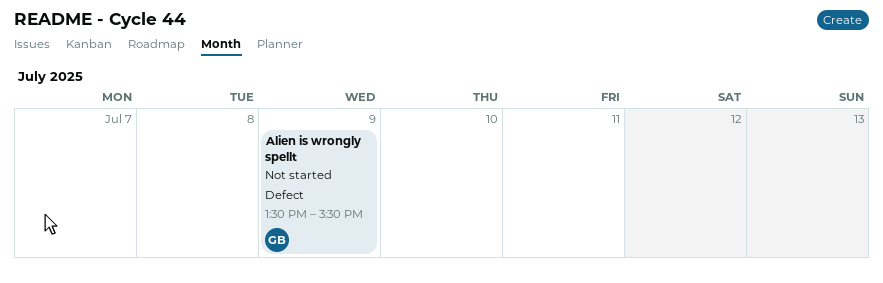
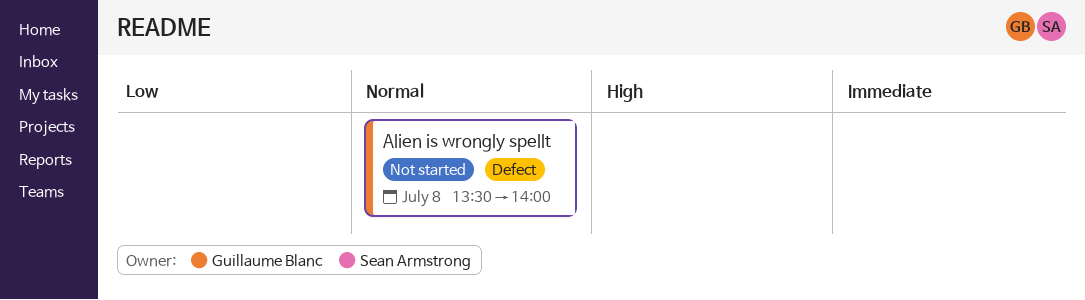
Alien is wrongly spellt, day: Jul 9 -> Jul 8
Alien is wrongly spellt, ends: 15:30 -> 14:00

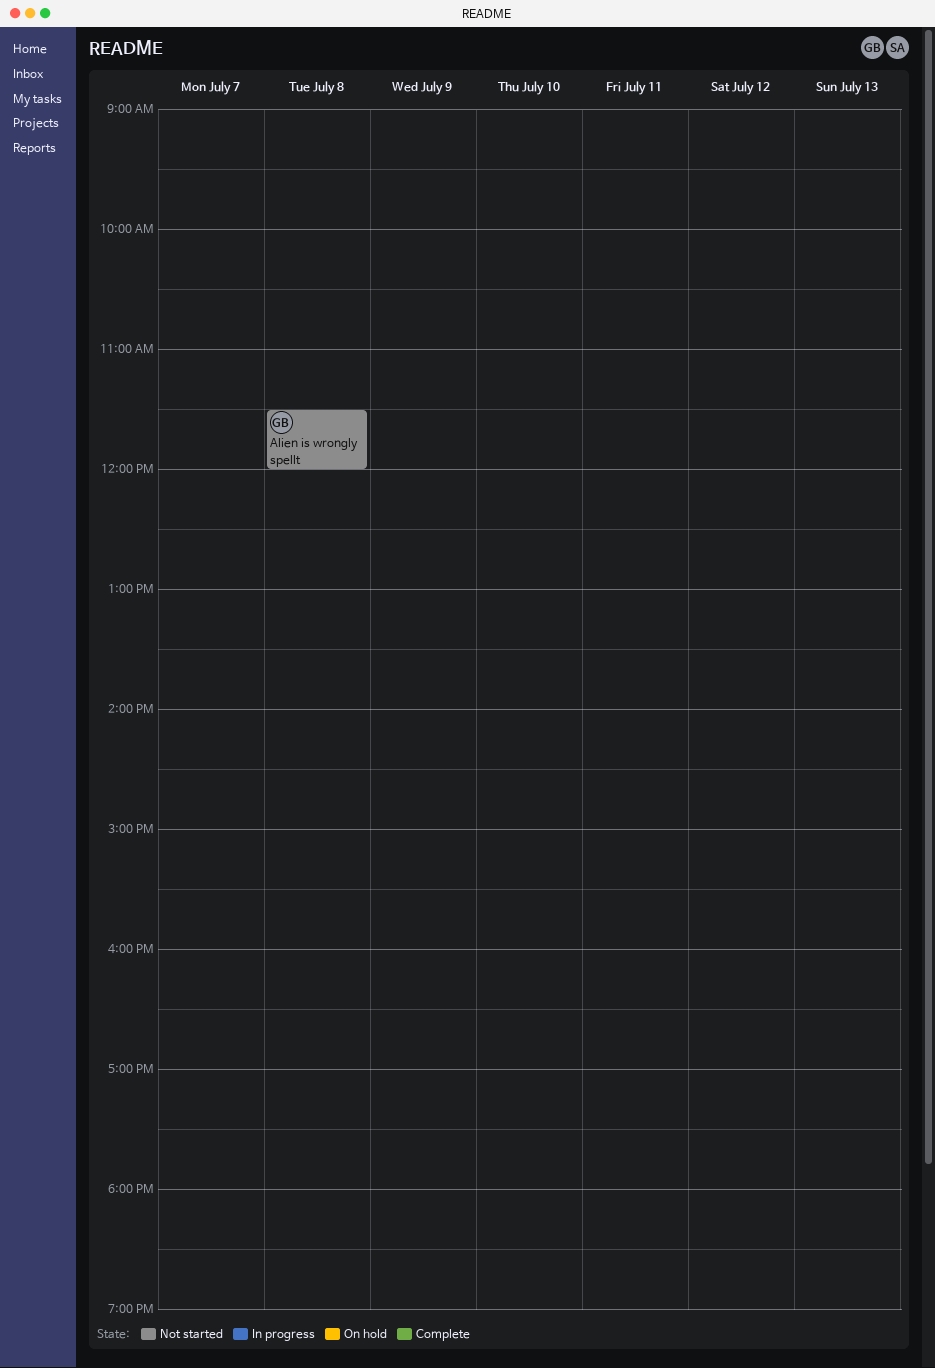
Alien is wrongly spellt, begins: 13:30 -> 11:30
Alien is wrongly spellt, ends: 14:00 -> 12:00

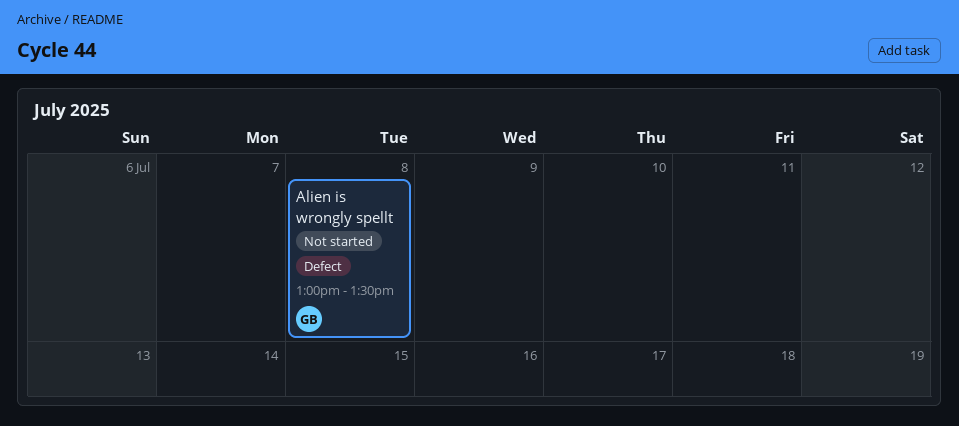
Alien is wrongly spellt, begins: 11:30 -> 13:00
Alien is wrongly spellt, ends: 12:00 -> 13:30

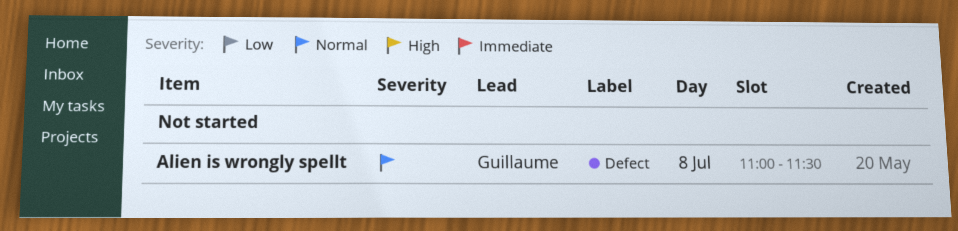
Alien is wrongly spellt, begins: 13:00 -> 11:00
Alien is wrongly spellt, ends: 13:30 -> 11:30

